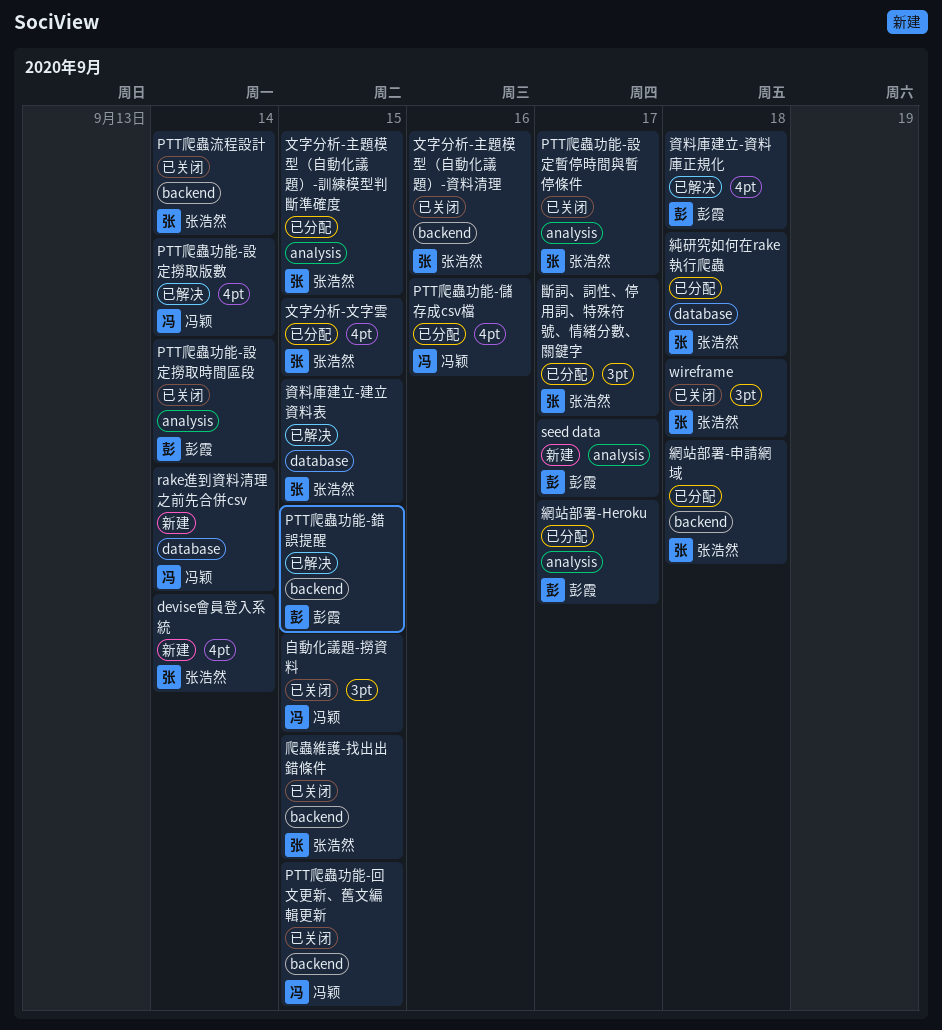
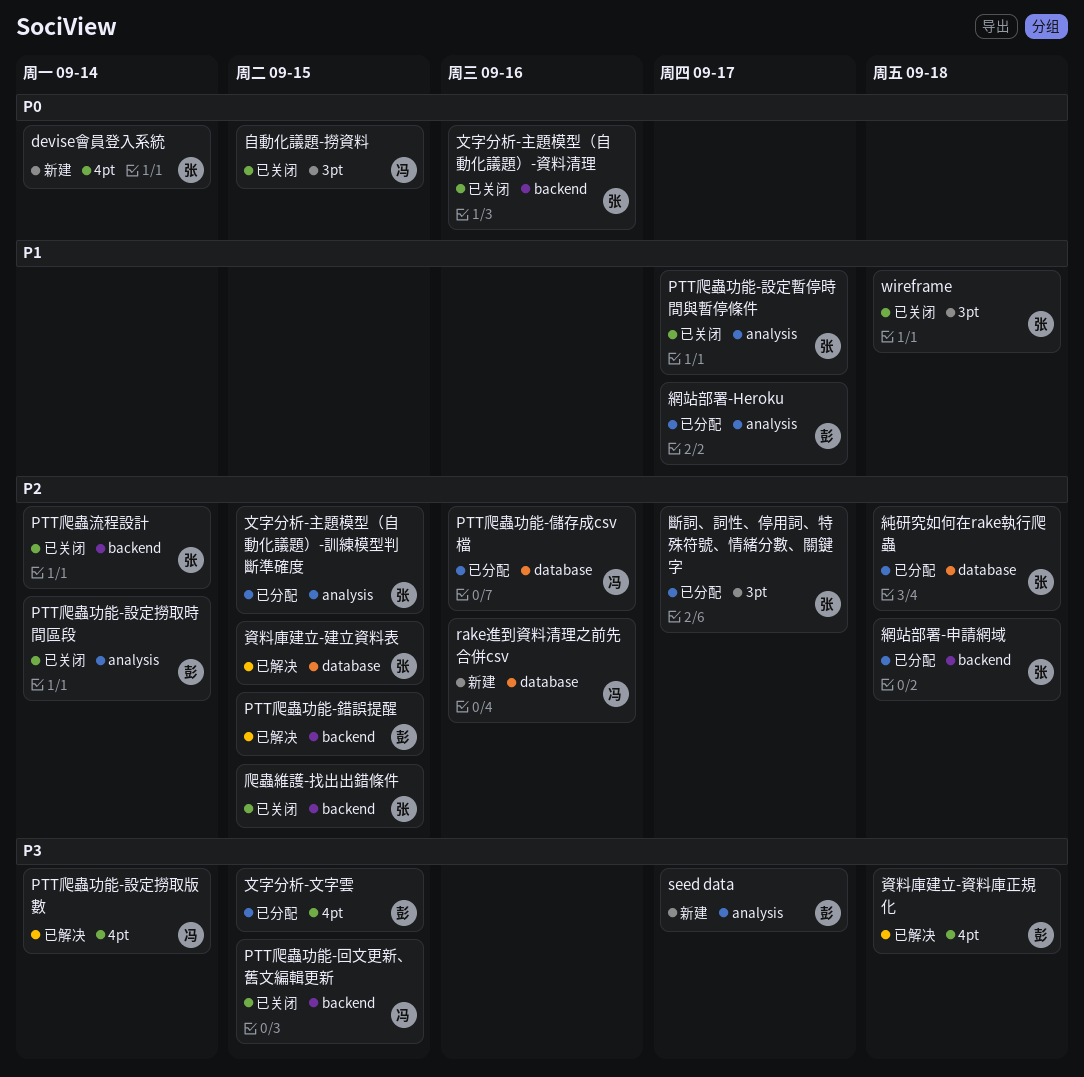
PTT爬蟲功能-儲存成csv檔, label: 4pt -> database
rake進到資料清理之前先合併csv, due: Sep 14 -> Sep 16
文字分析-文字雲, owner: 张浩然 -> 彭霞

